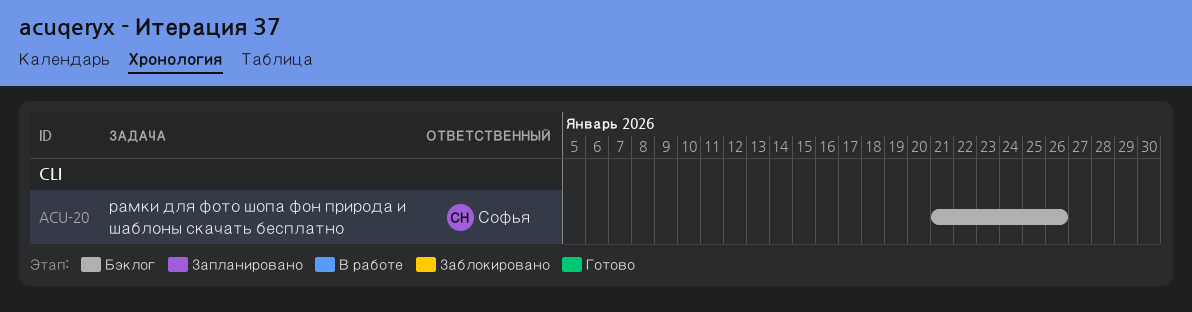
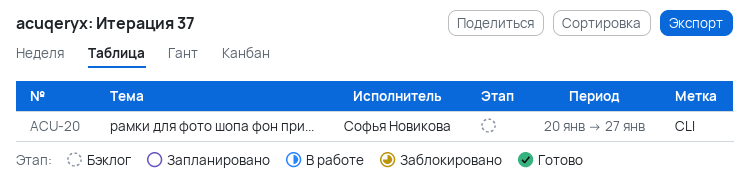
ACU-20, start: Jan 21 -> Jan 20
ACU-20, due: Jan 26 -> Jan 27

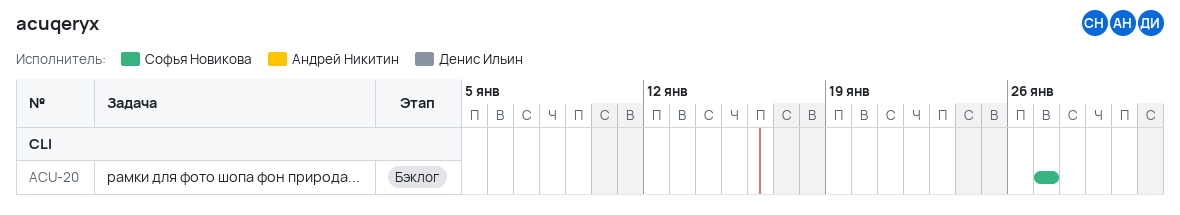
ACU-20, start: Jan 20 -> Jan 27

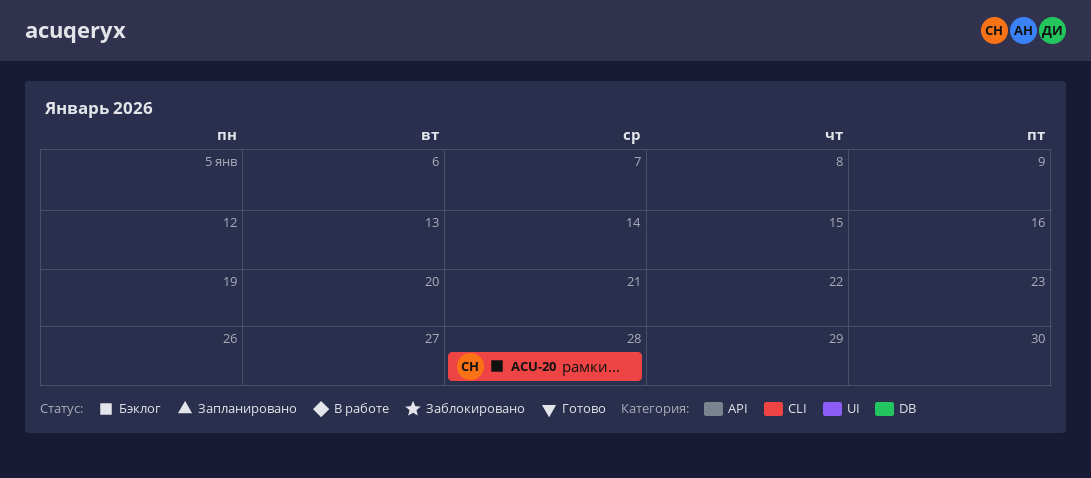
ACU-20, start: Jan 27 -> Jan 28
ACU-20, due: Jan 27 -> Jan 28

